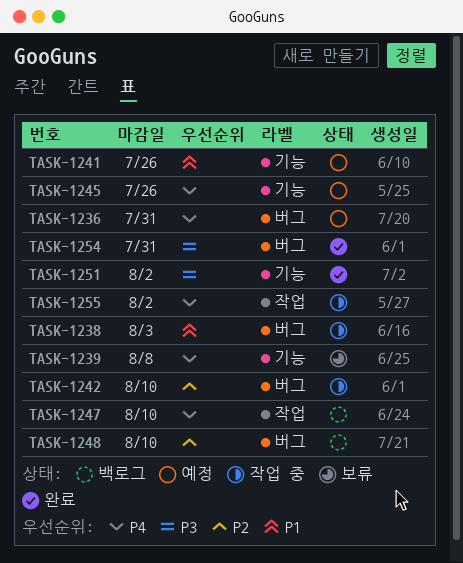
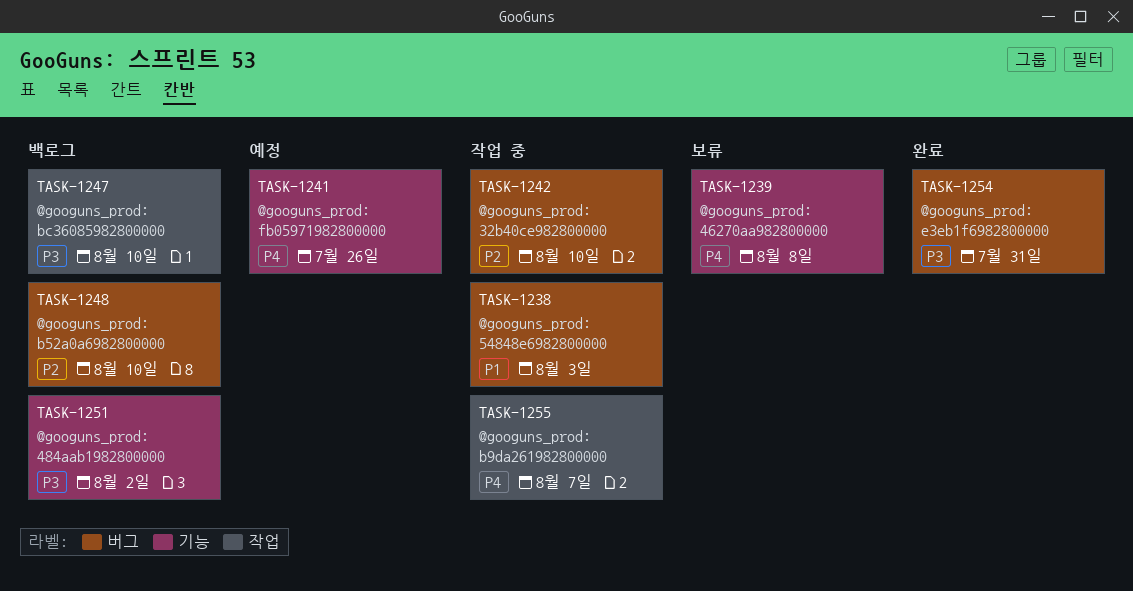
TASK-1236: present -> none
TASK-1241, priority: P1 -> P4
TASK-1245: present -> none
TASK-1247, priority: P4 -> P3
TASK-1251, status: 완료 -> 백로그
TASK-1255, due: Aug 2 -> Aug 7

